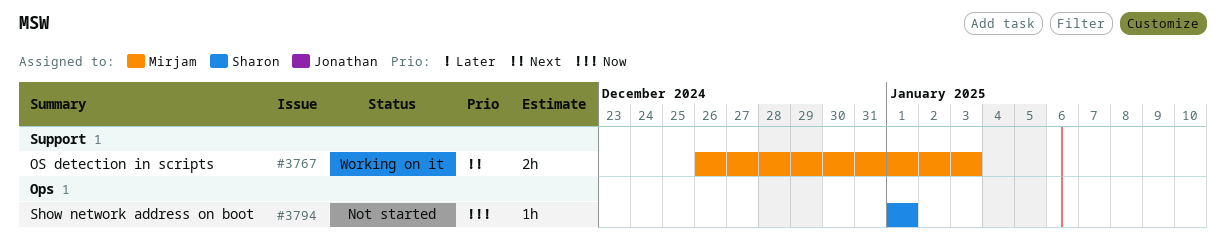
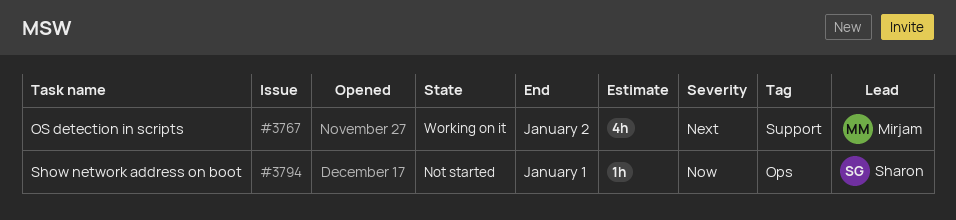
#3767, estimate: 2h -> 4h
#3767, due: Jan 3 -> Jan 2

